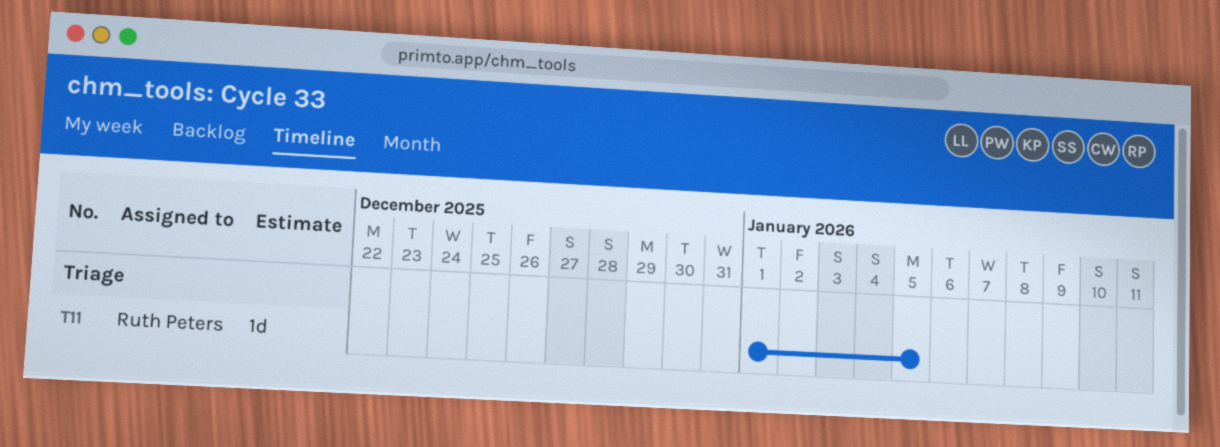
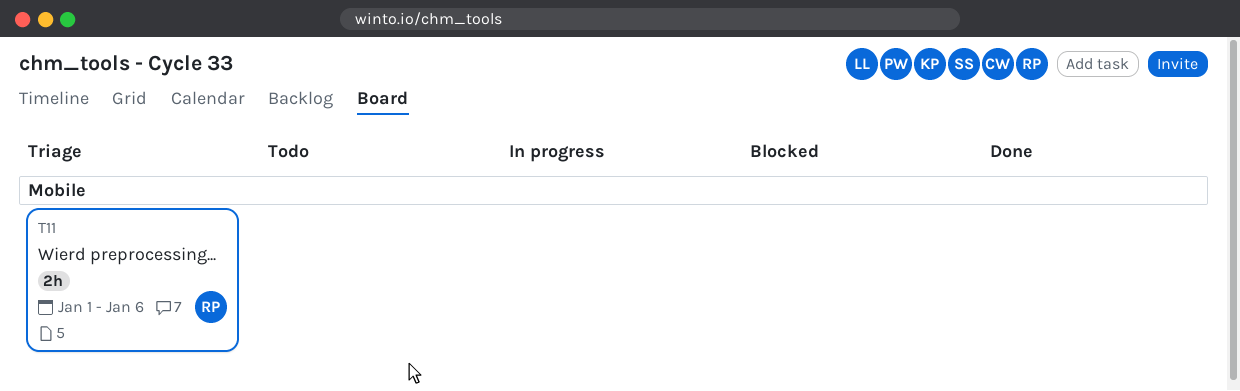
T11, estimate: 1d -> 2h
T11, due: Jan 5 -> Jan 6

